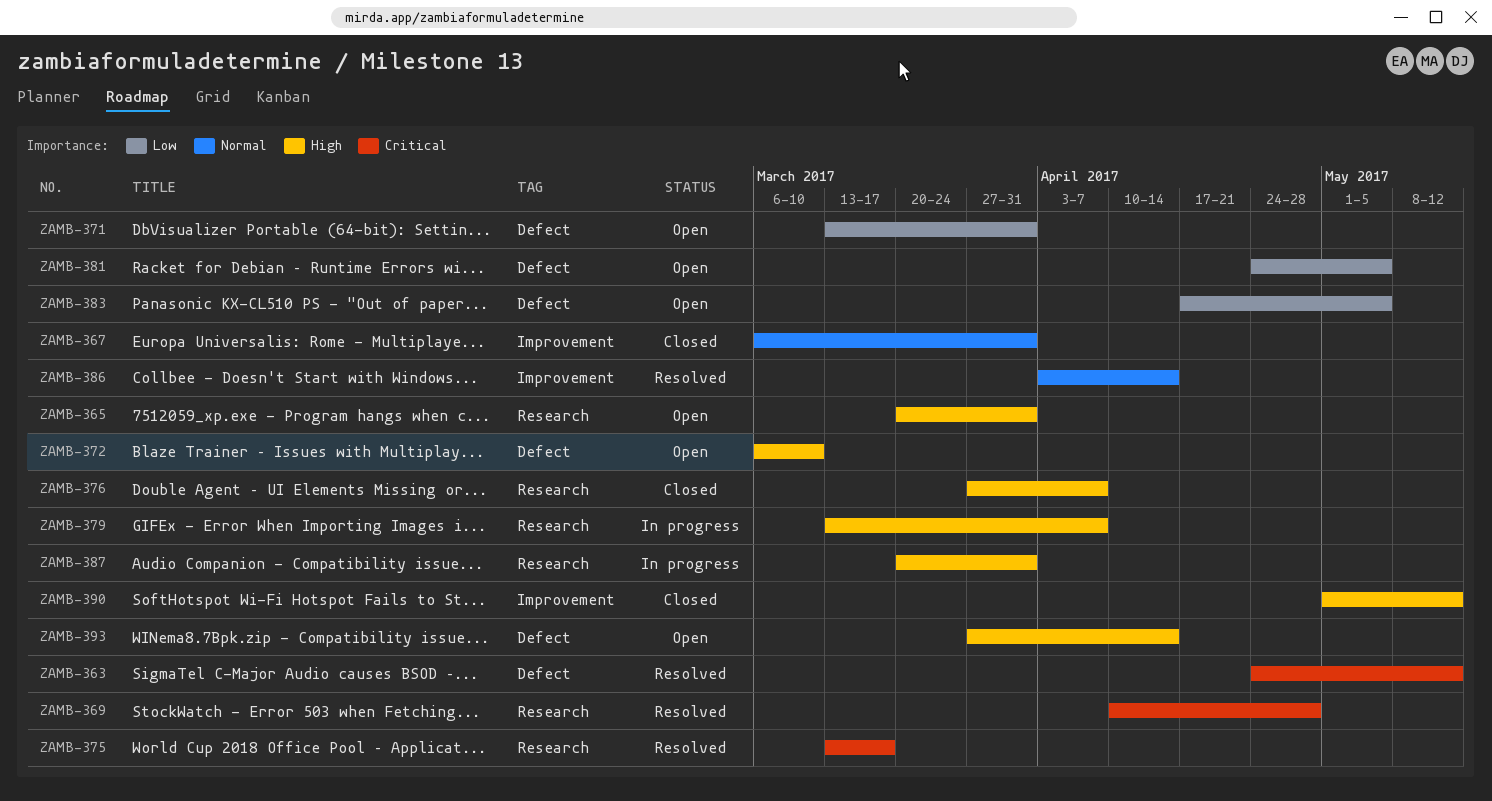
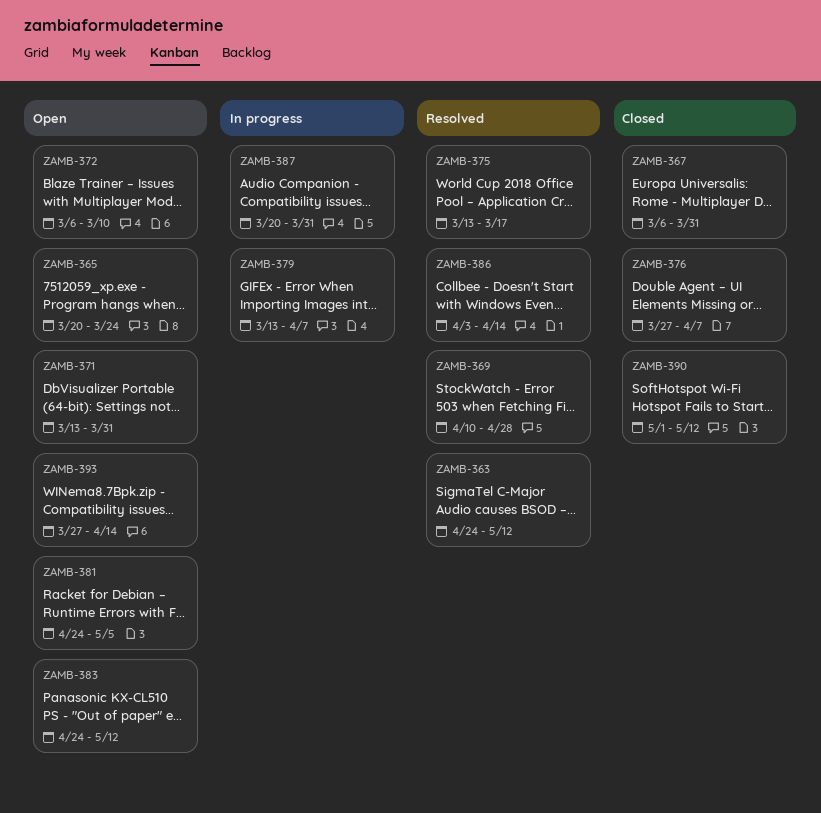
ZAMB-365, due: Mar 31 -> Mar 24
ZAMB-383, start: Apr 17 -> Apr 24
ZAMB-383, due: May 5 -> May 12

